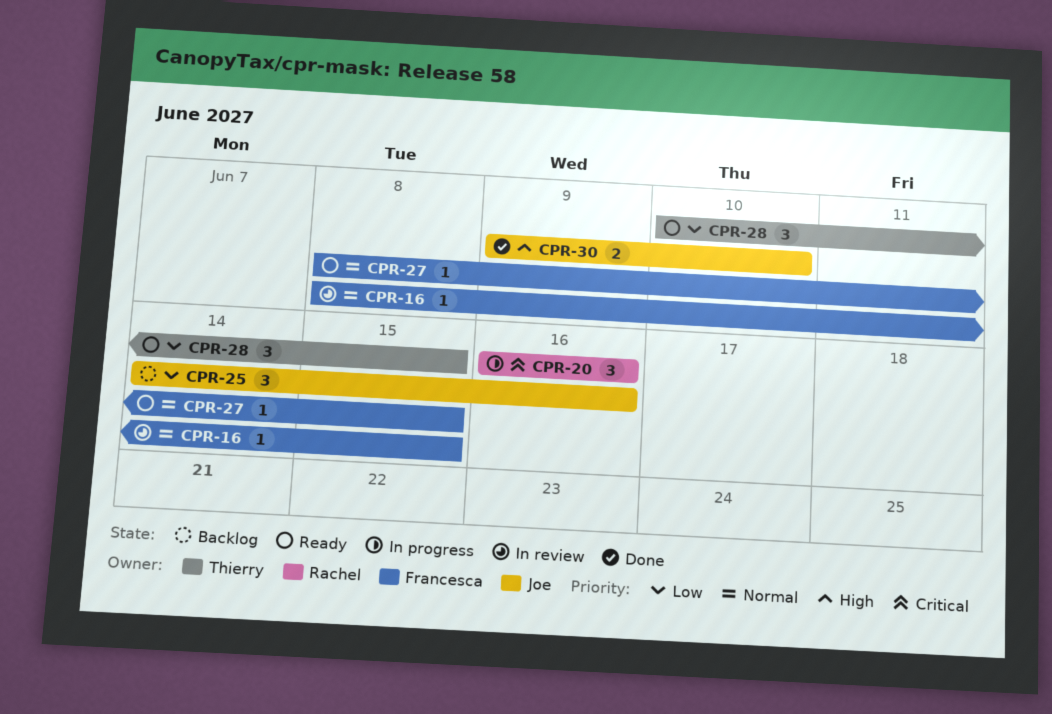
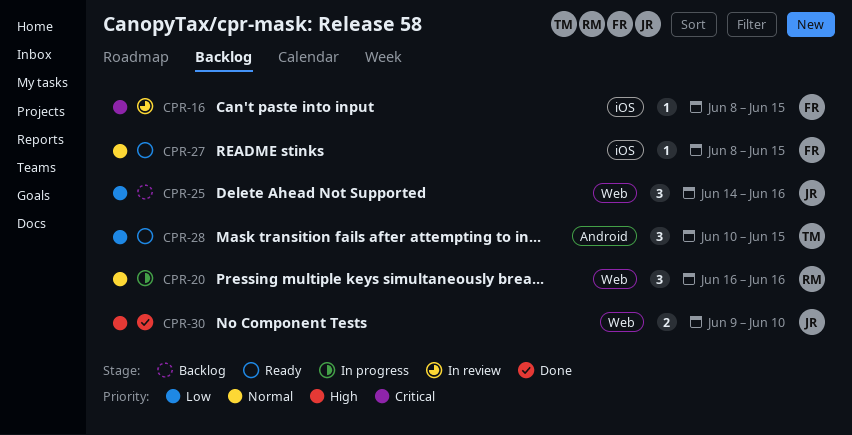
CPR-16, priority: Normal -> Critical
CPR-20, priority: Critical -> Normal

